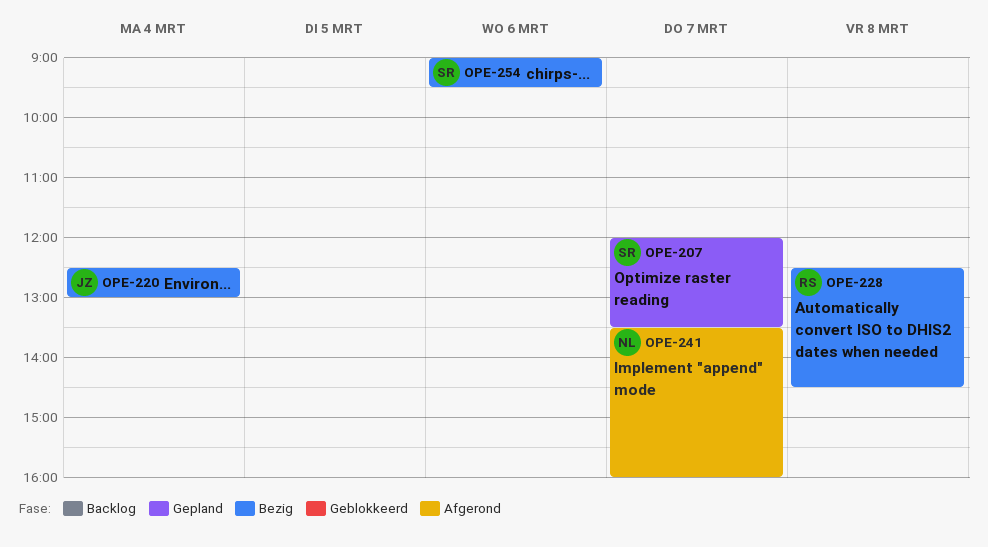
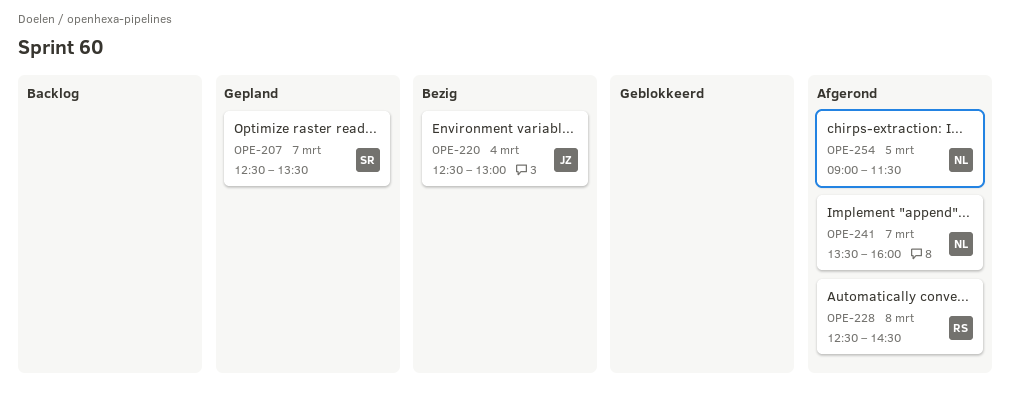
OPE-207, begins: 12:00 -> 12:30
OPE-228, status: Bezig -> Afgerond
OPE-254, status: Bezig -> Afgerond
OPE-254, owner: SR -> NL
OPE-254, day: Mar 6 -> Mar 5
OPE-254, ends: 09:30 -> 11:30

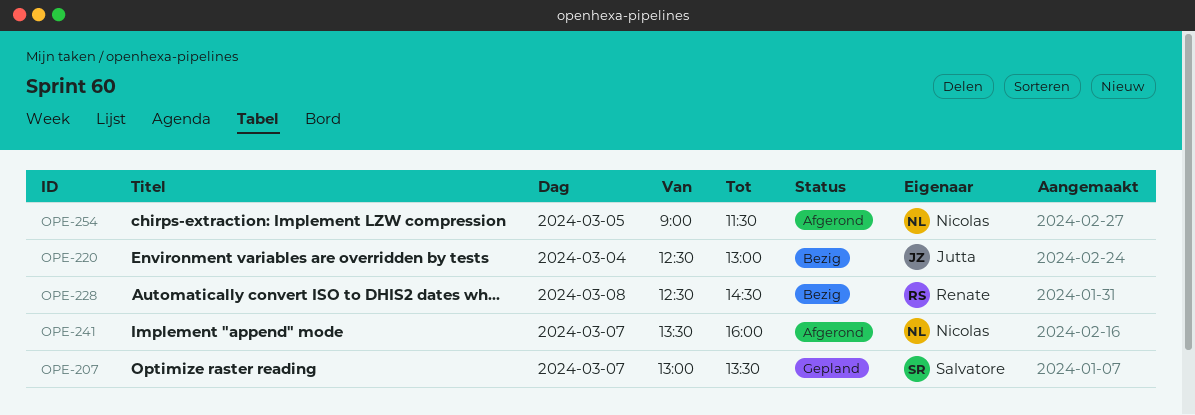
OPE-207, begins: 12:30 -> 13:00
OPE-228, status: Afgerond -> Bezig

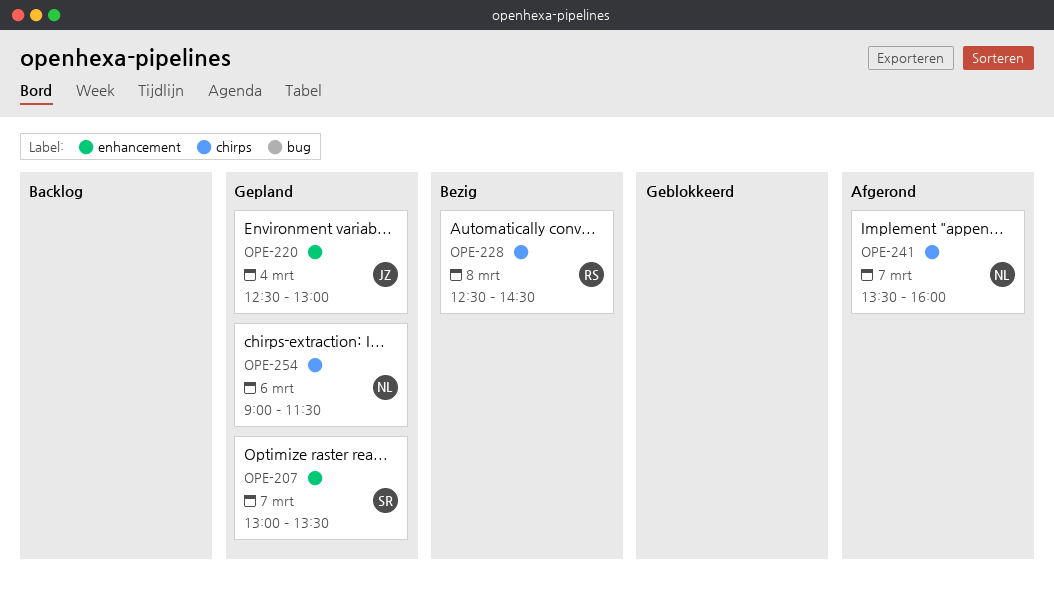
OPE-220, status: Bezig -> Gepland
OPE-254, status: Afgerond -> Gepland
OPE-254, day: Mar 5 -> Mar 6

